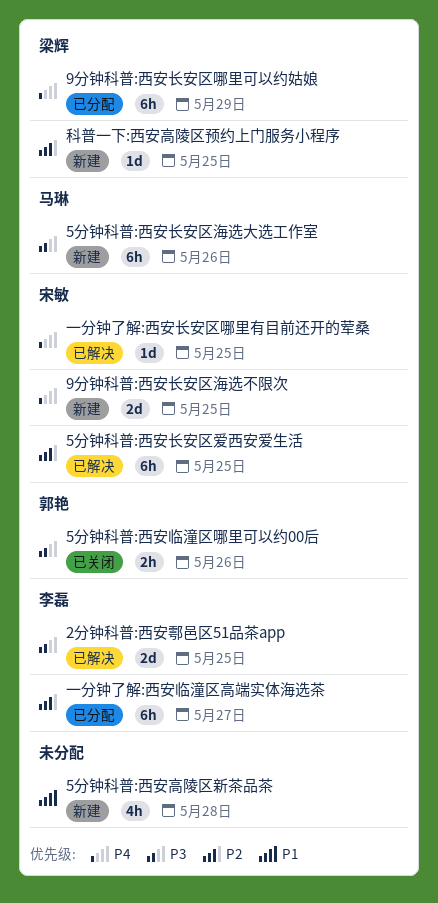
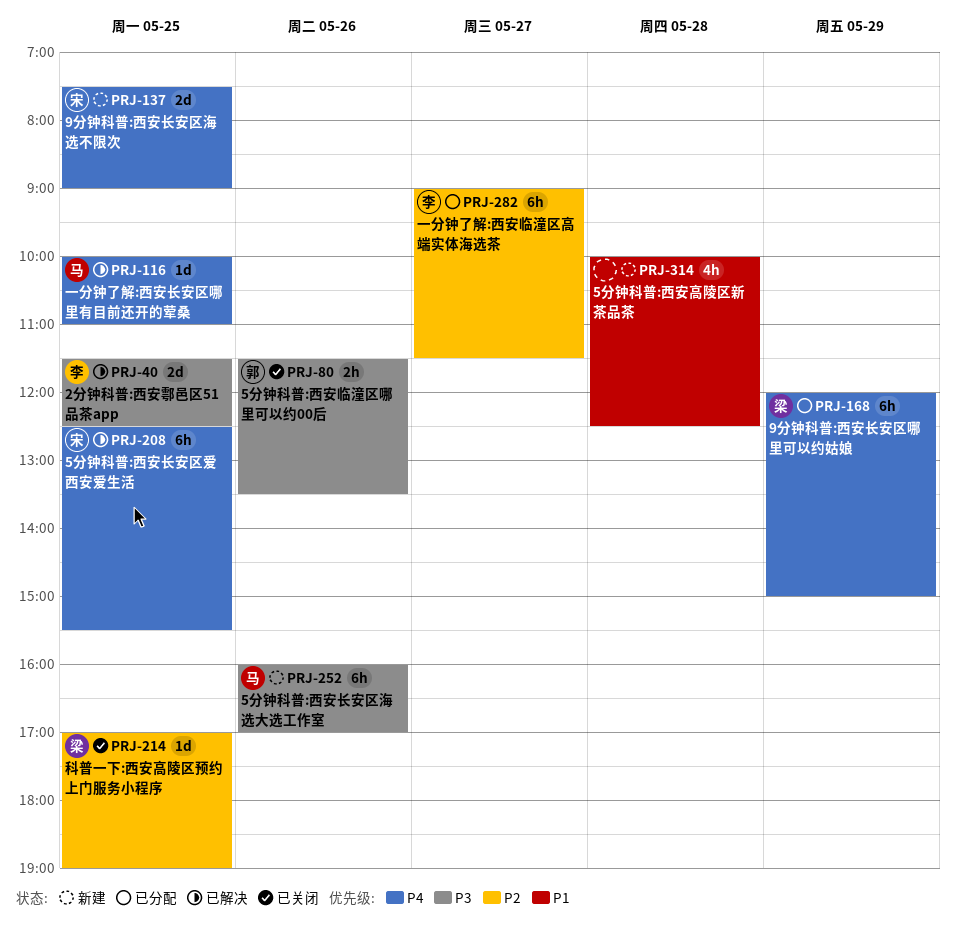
5分钟科普:西安长安区爱西安爱生活, priority: P2 -> P4
一分钟了解:西安长安区哪里有目前还开的荤桑, owner: 宋敏 -> 马琳
科普一下:西安高陵区预约上门服务小程序, status: 新建 -> 已关闭

